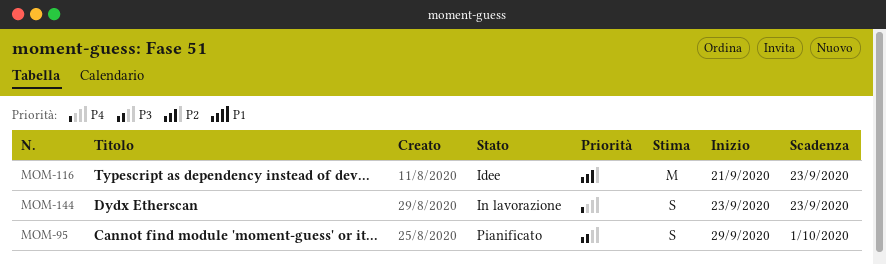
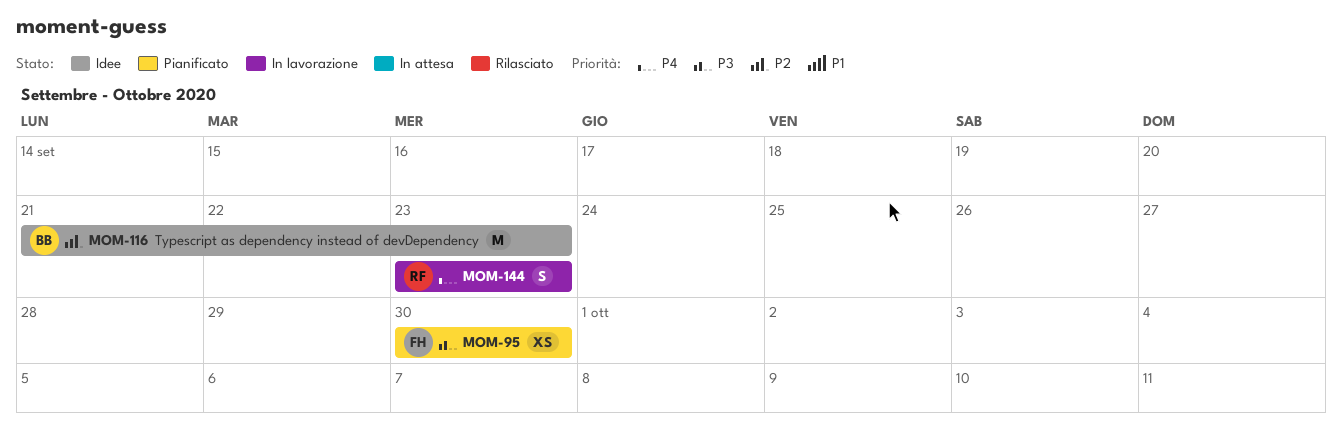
MOM-95, estimate: S -> XS
MOM-95, start: Sep 29 -> Sep 30
MOM-95, due: Oct 1 -> Sep 30

